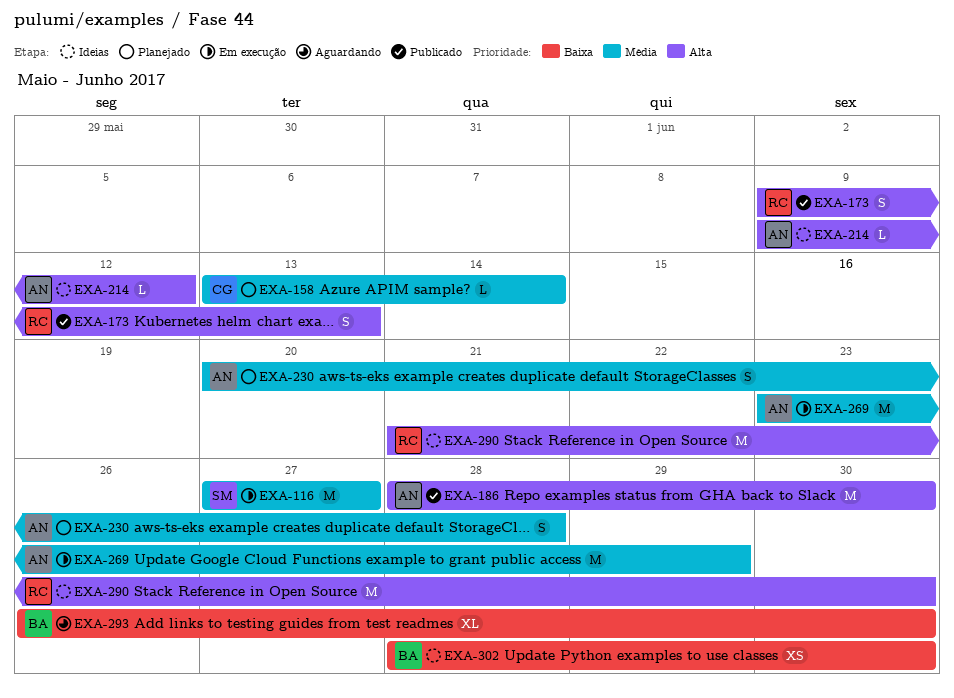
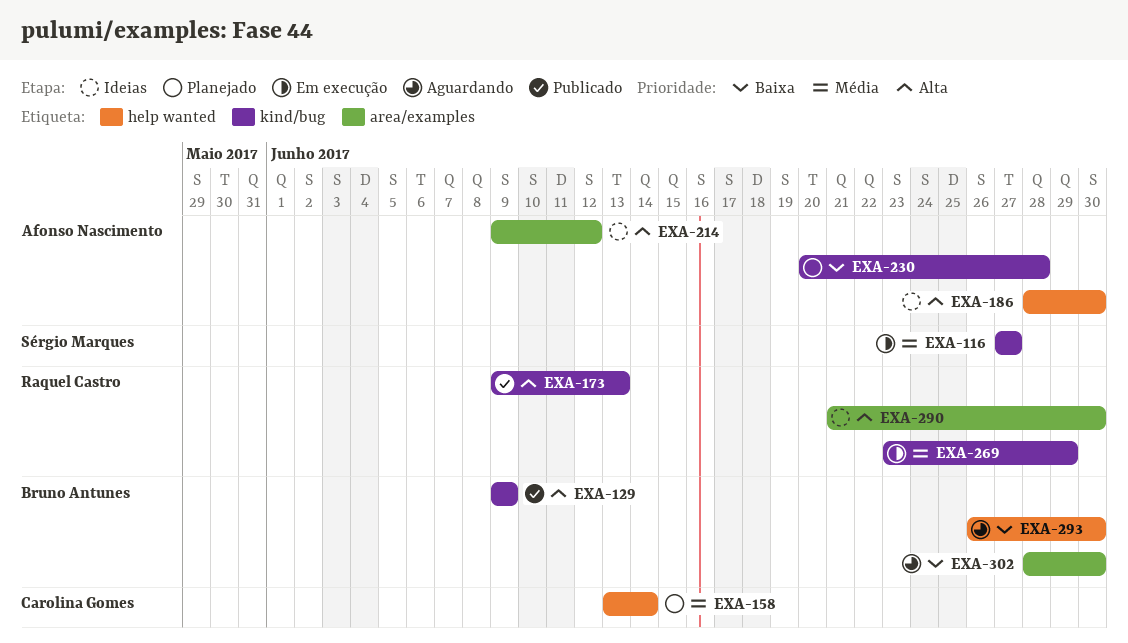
EXA-129: none -> present
EXA-186, status: Publicado -> Ideias
EXA-230, priority: Média -> Baixa
EXA-269, owner: Afonso Nascimento -> Raquel Castro
EXA-302, status: Ideias -> Aguardando

